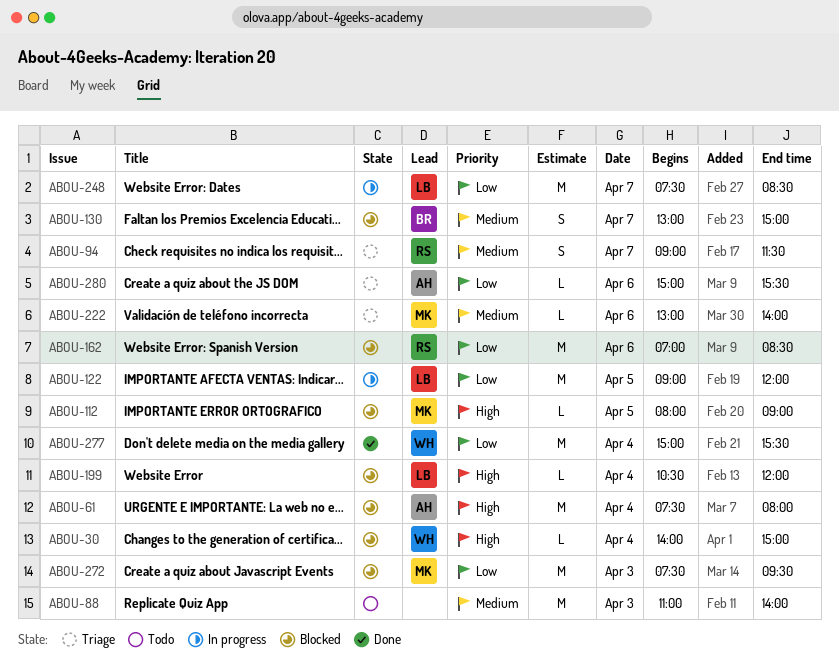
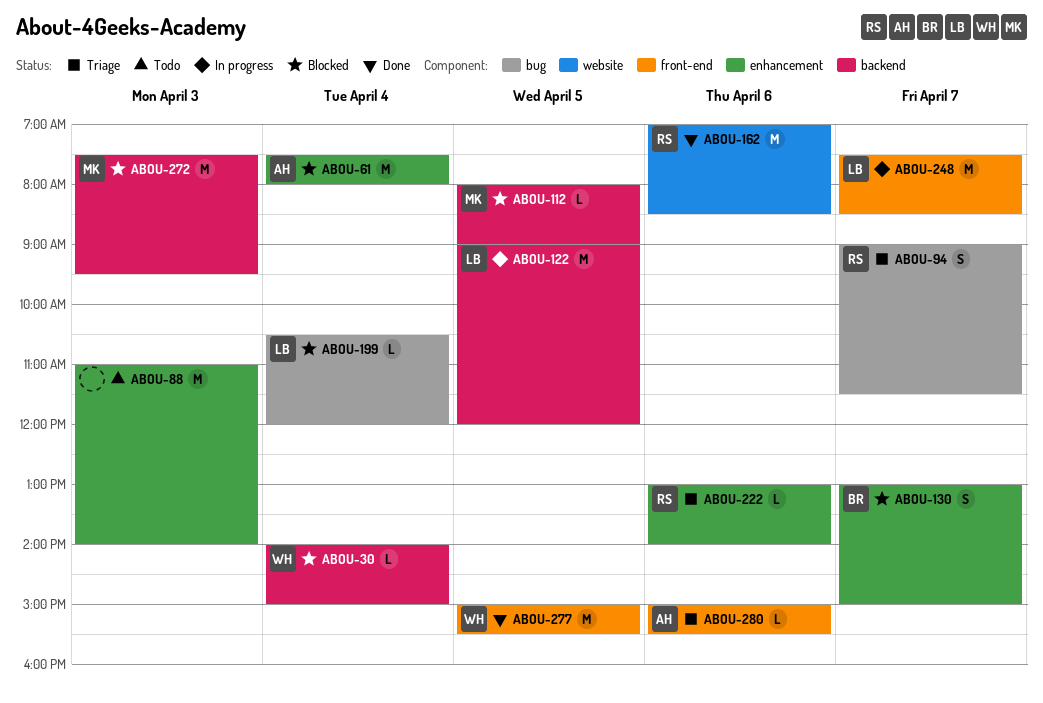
ABOU-162, status: Blocked -> Done
ABOU-222, owner: MK -> RS
ABOU-277, day: Apr 4 -> Apr 5

